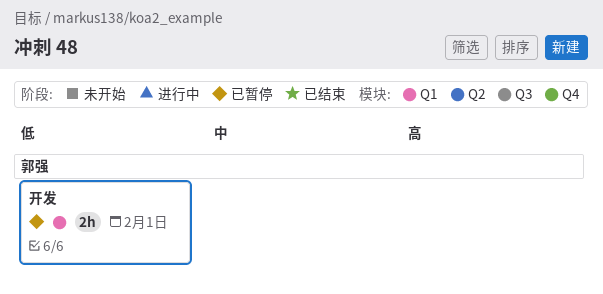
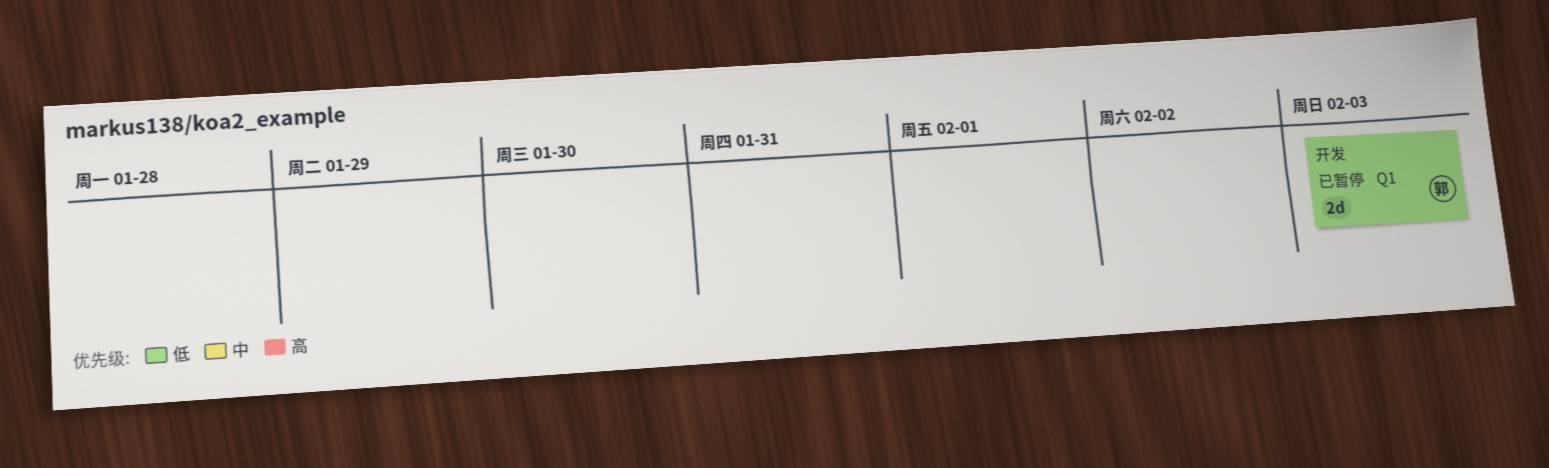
开发, estimate: 2h -> 2d
开发, due: Feb 1 -> Feb 3

